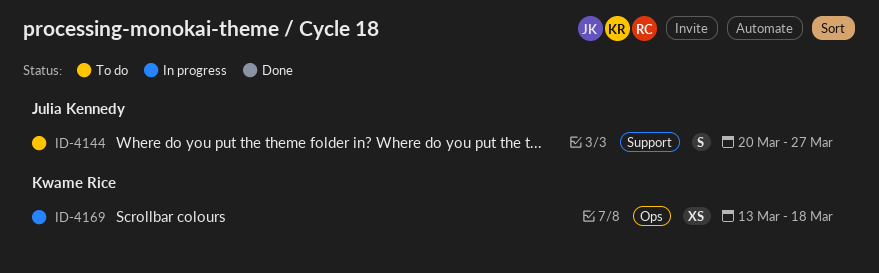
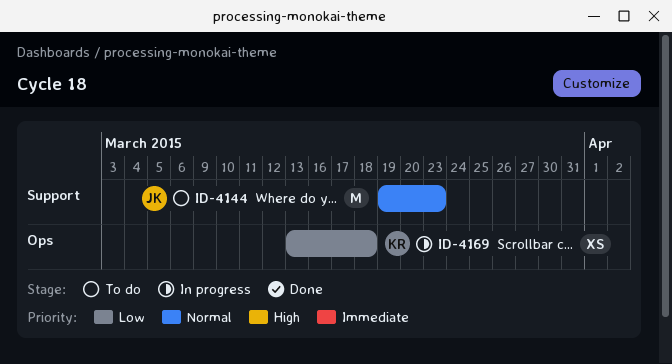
ID-4144, estimate: S -> M
ID-4144, start: Mar 20 -> Mar 19
ID-4144, due: Mar 27 -> Mar 23

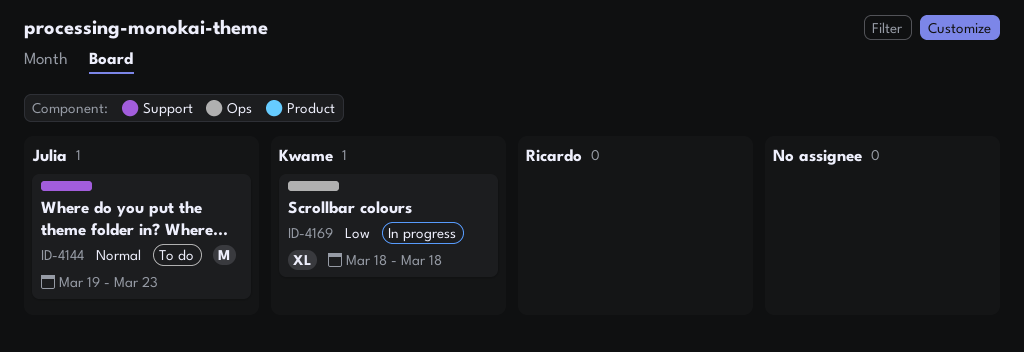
ID-4169, estimate: XS -> XL
ID-4169, start: Mar 13 -> Mar 18

